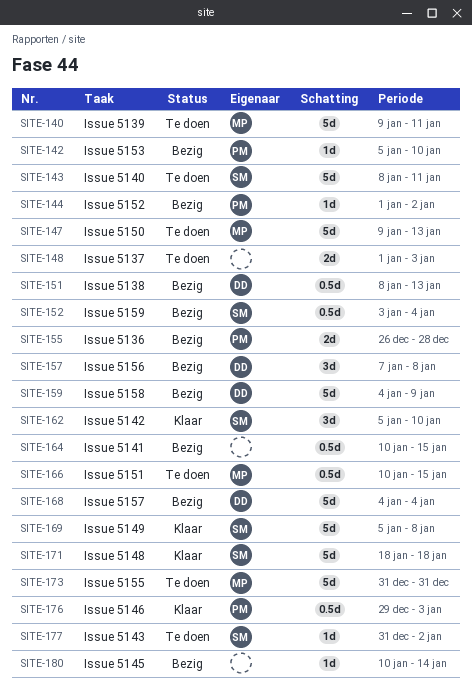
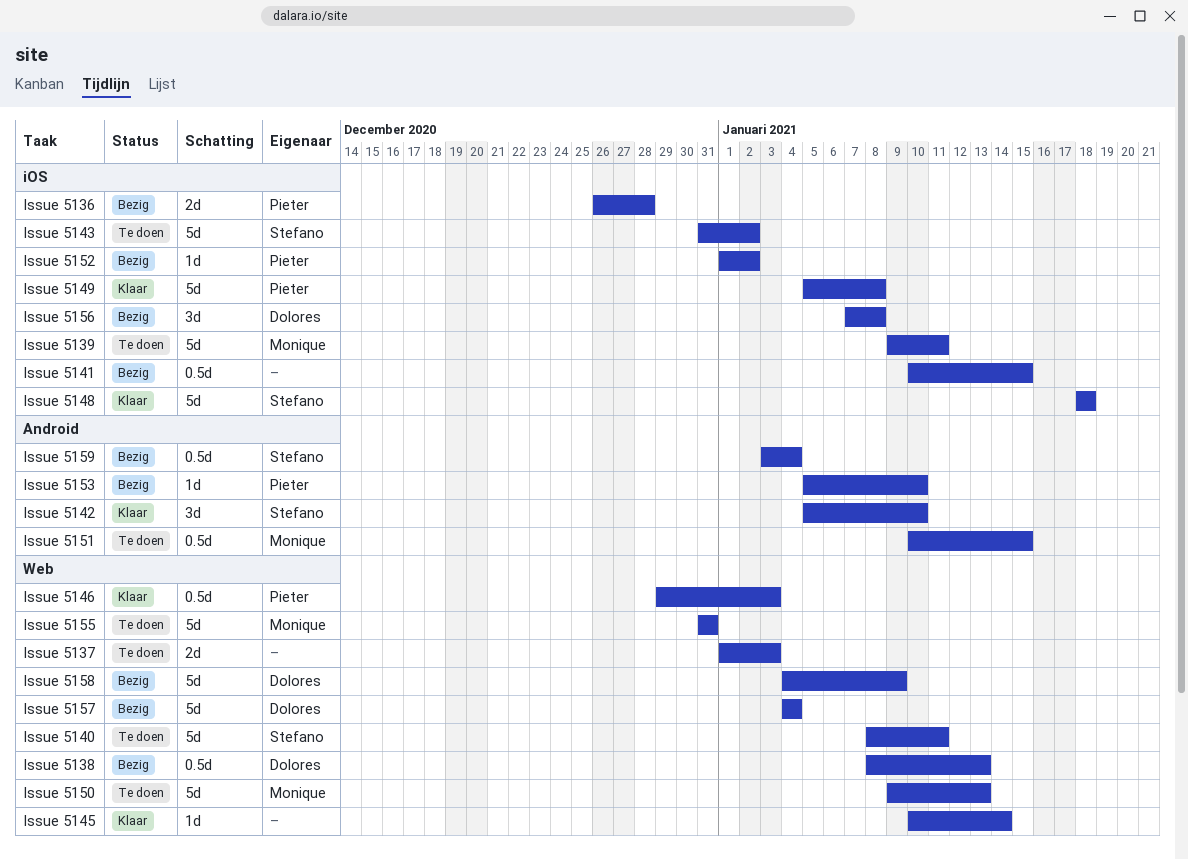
Issue 5143, estimate: 1d -> 5d
Issue 5145, status: Bezig -> Klaar
Issue 5149, owner: Stefano -> Pieter

